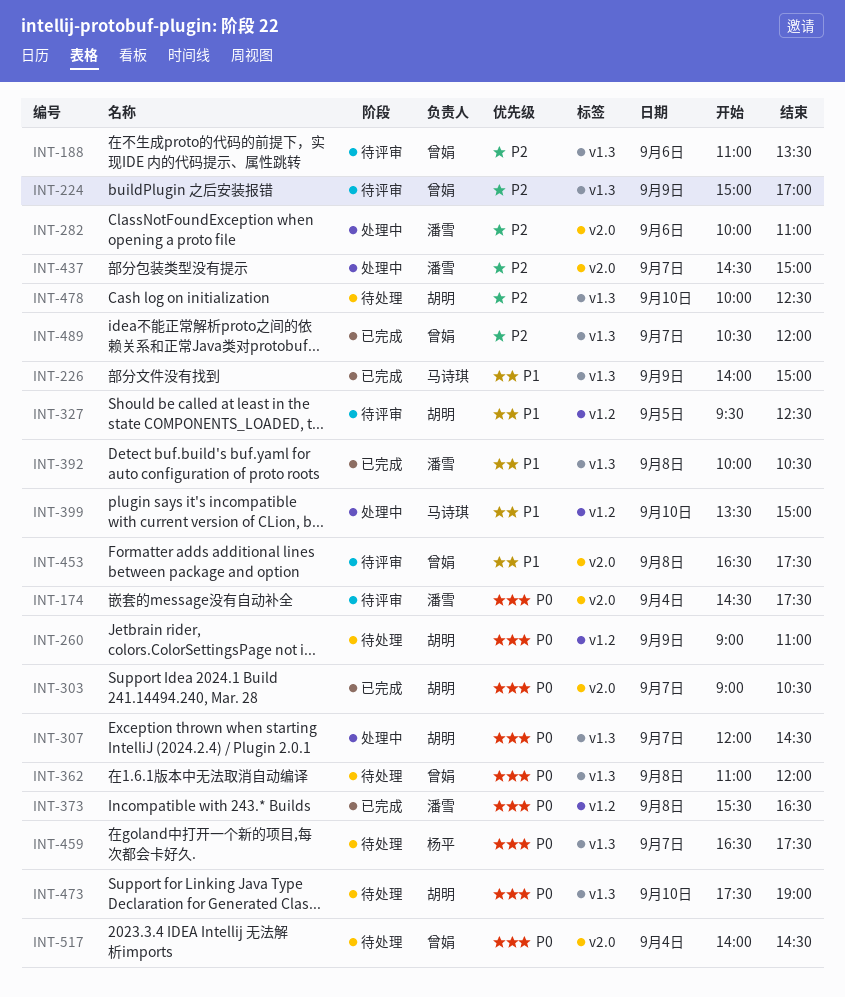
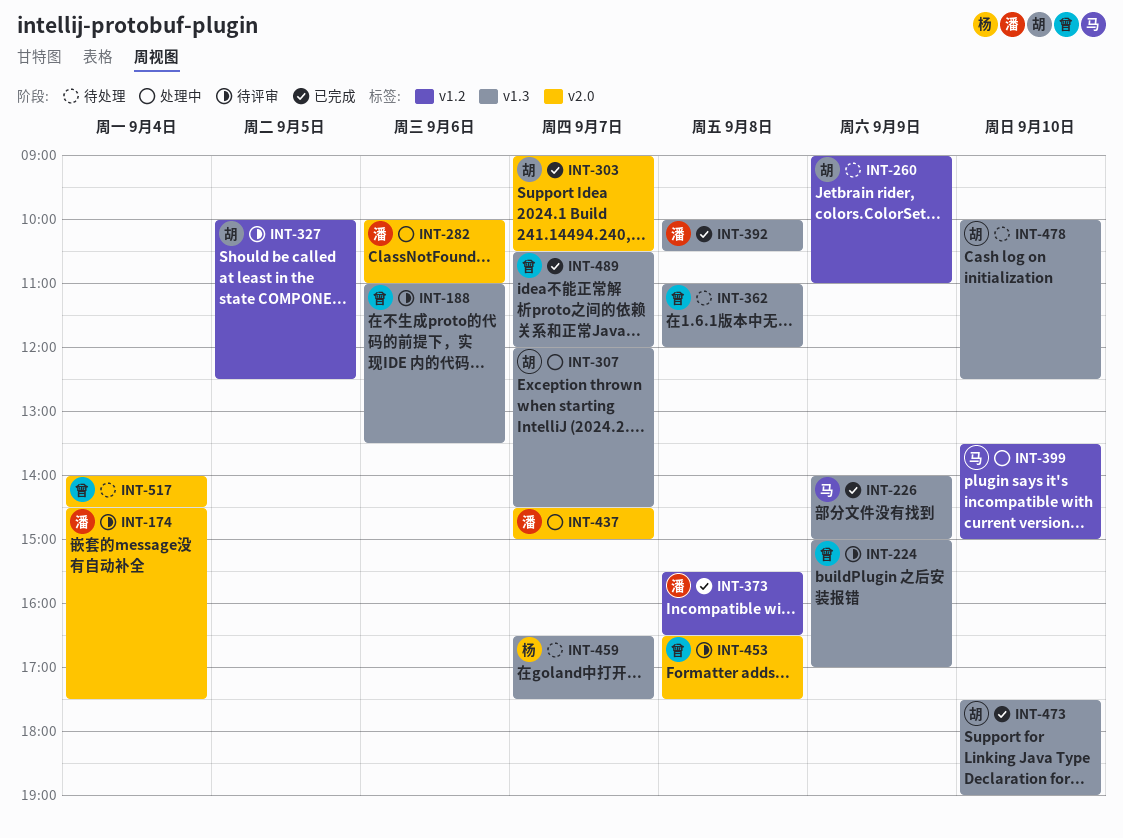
INT-327, begins: 09:30 -> 10:00
INT-473, status: 待处理 -> 已完成

